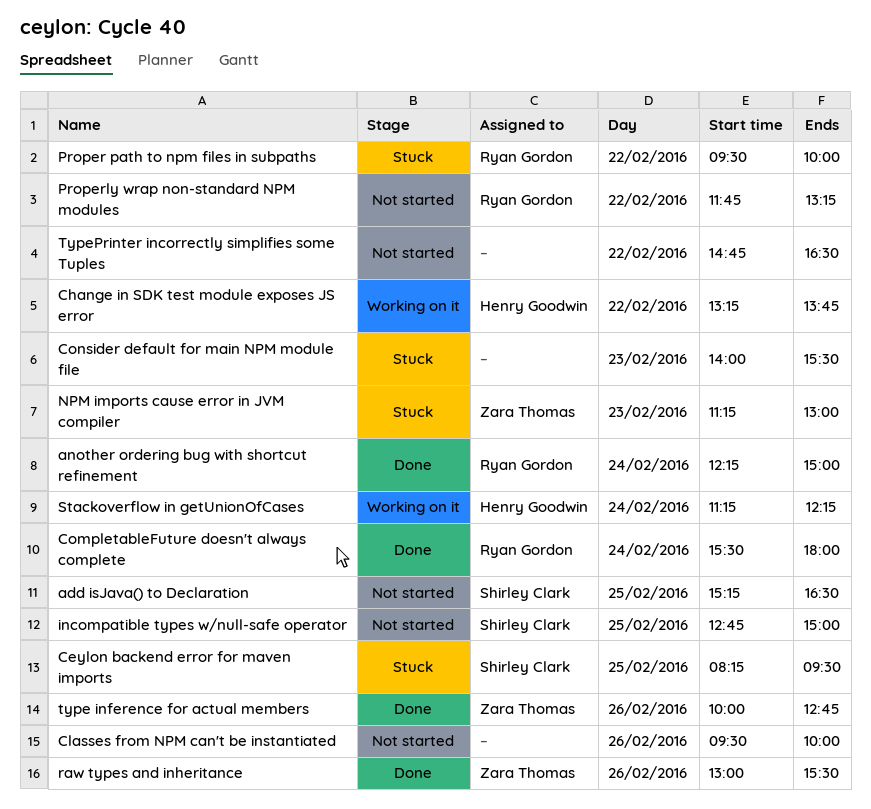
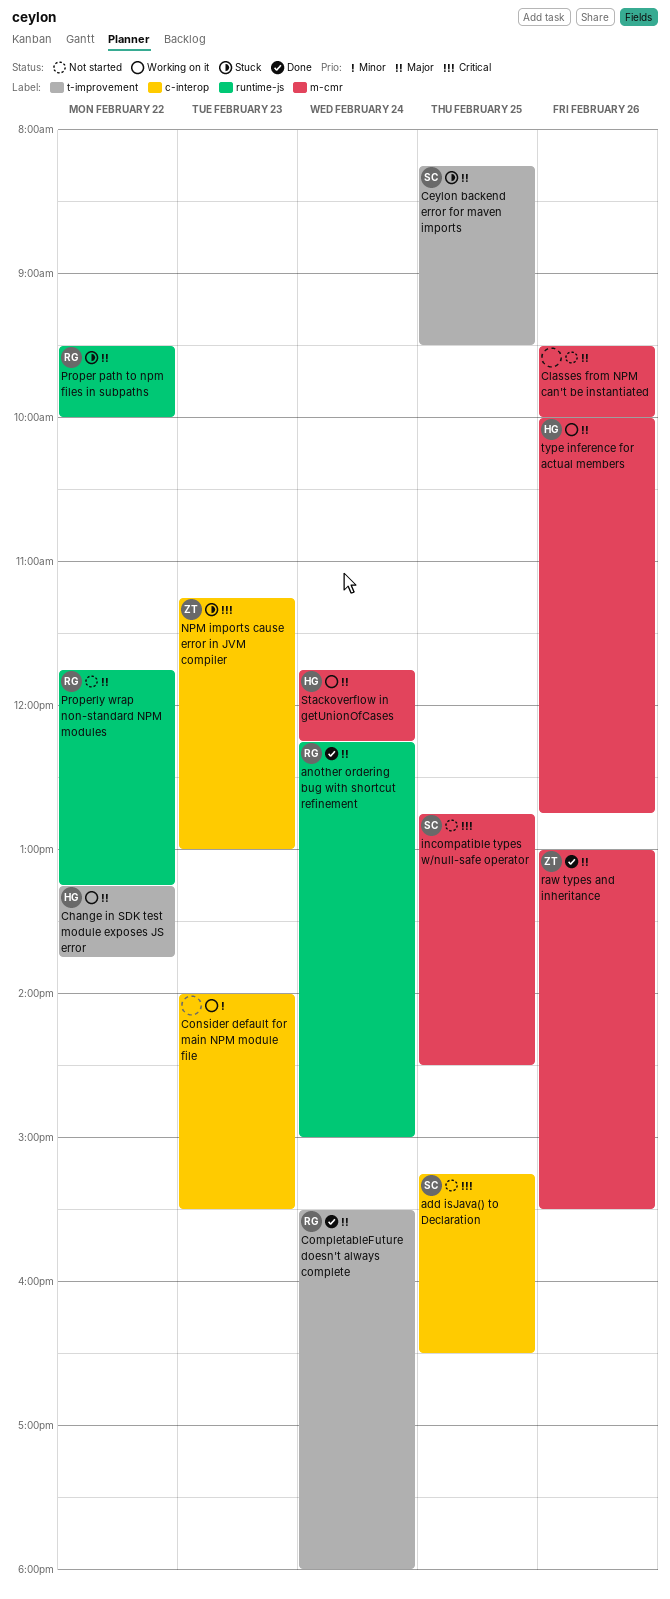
Consider default for main NPM module file, status: Stuck -> Working on it
incompatible types w/null-safe operator, ends: 15:00 -> 14:30
Stackoverflow in getUnionOfCases, begins: 11:15 -> 11:45
type inference for actual members, status: Done -> Working on it
type inference for actual members, owner: Zara Thomas -> Henry Goodwin
TypePrinter incorrectly simplifies some Tuples: present -> none

